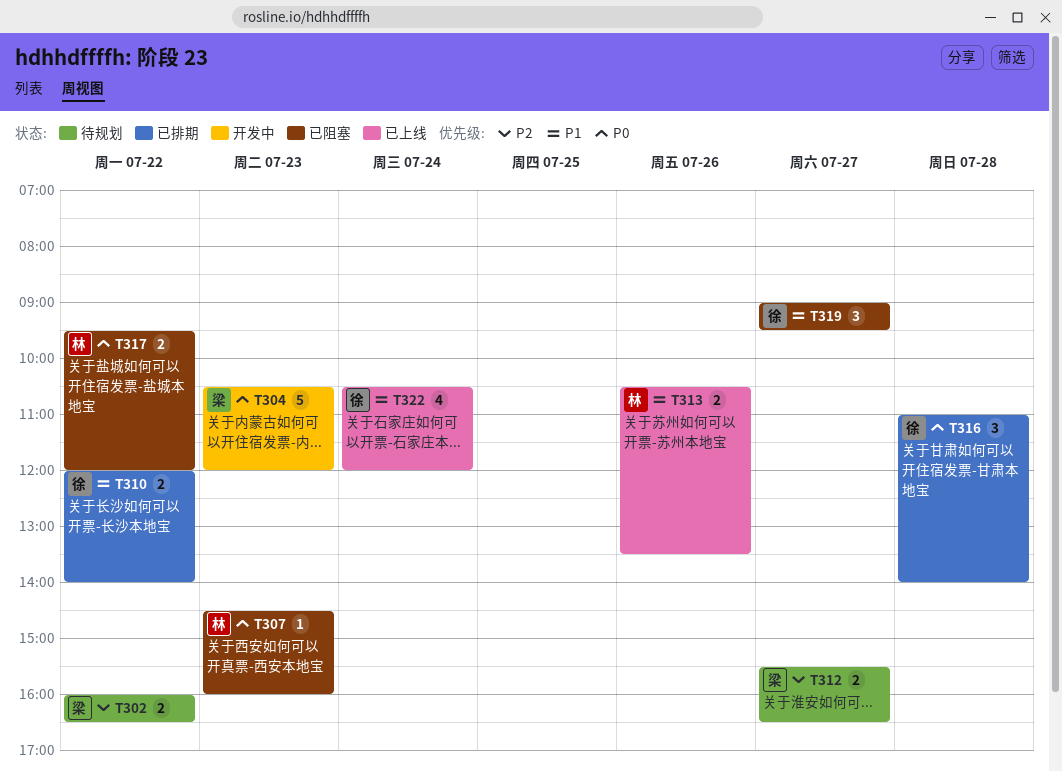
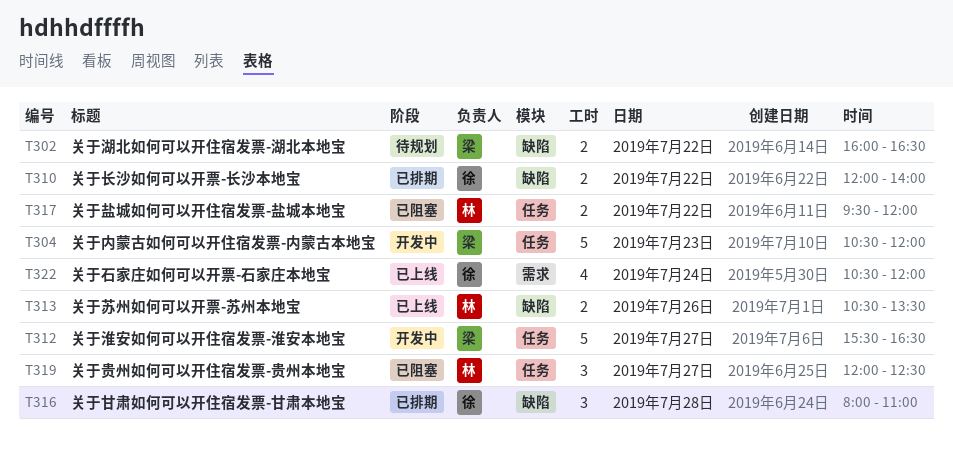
T307: present -> none
T312, status: 待规划 -> 开发中
T312, estimate: 2 -> 5
T316, begins: 11:00 -> 08:00
T316, ends: 14:00 -> 11:00
T319, owner: 徐 -> 林
T319, begins: 09:00 -> 12:00
T319, ends: 09:30 -> 12:30

